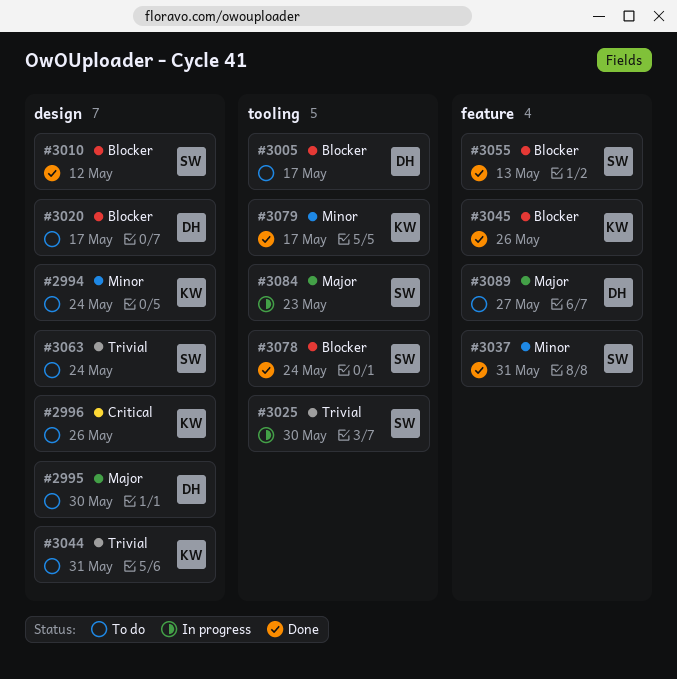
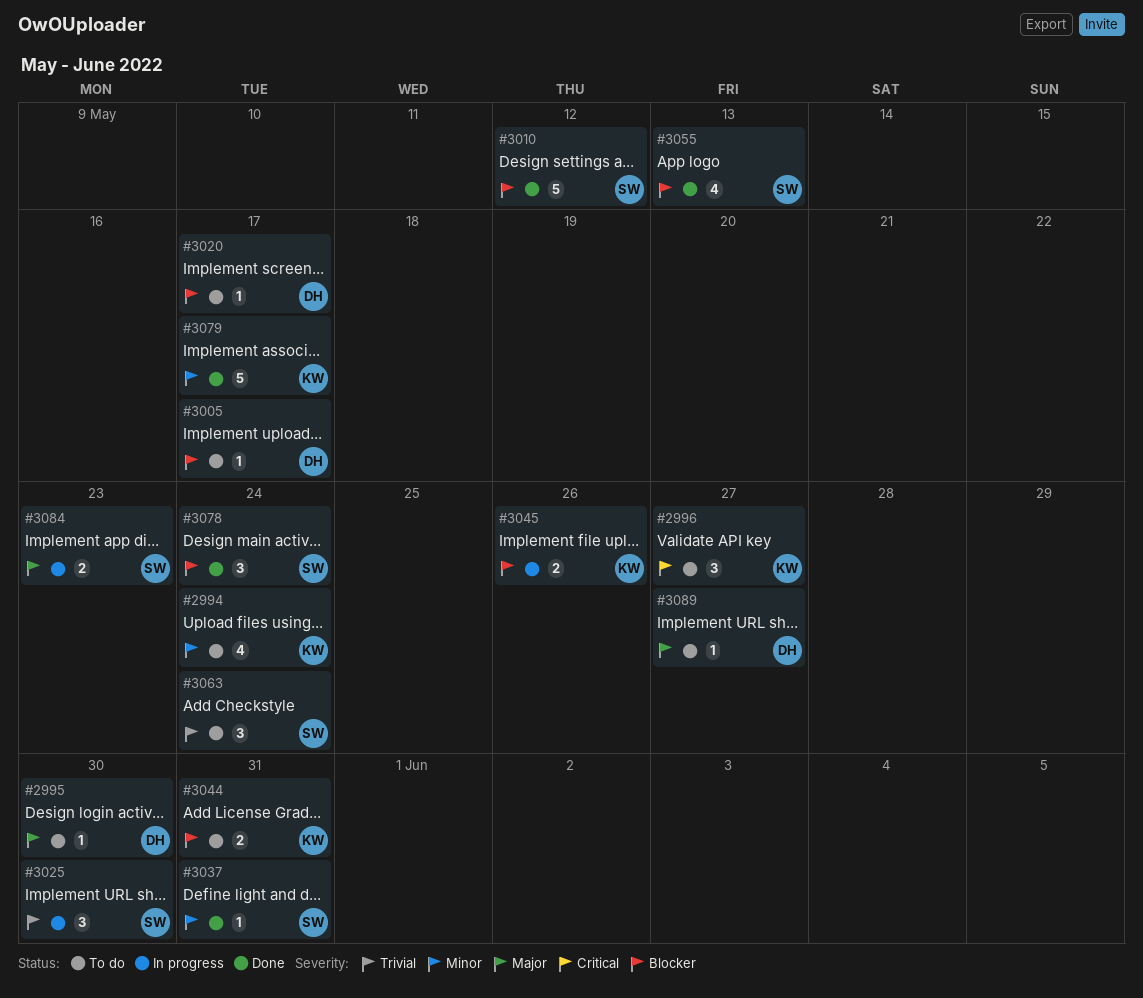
#2996, due: May 26 -> May 27
#3044, priority: Trivial -> Blocker
#3045, status: Done -> In progress

